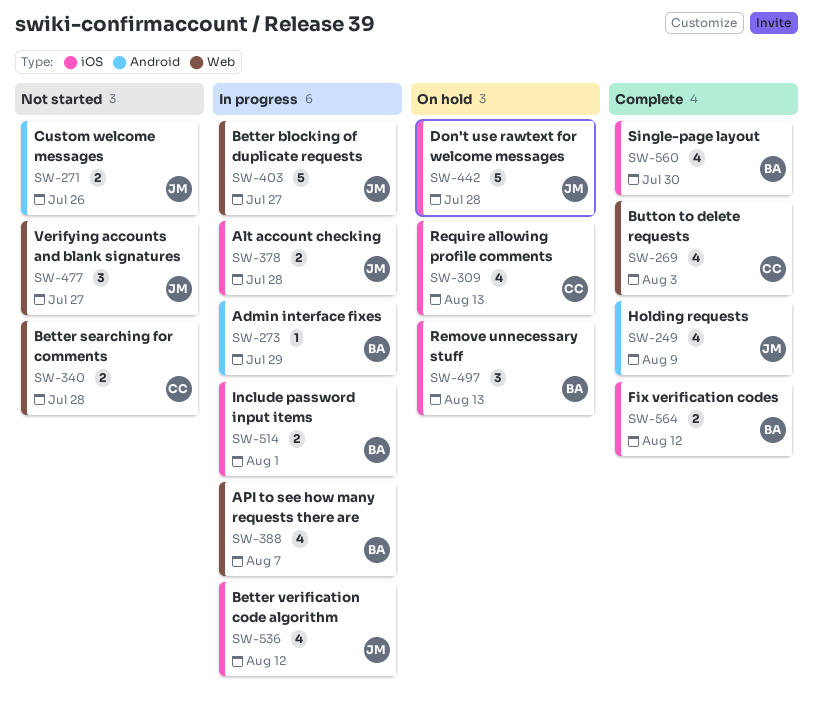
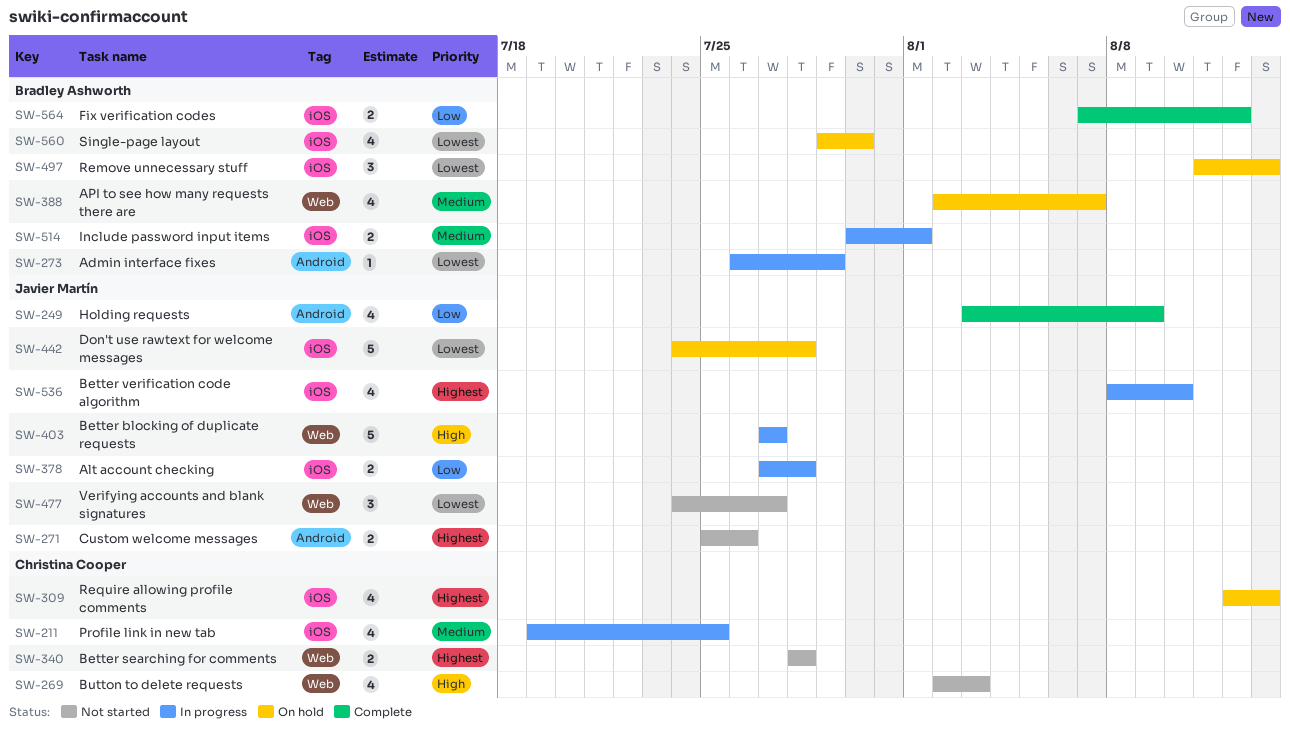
SW-211: none -> present
SW-269, status: Complete -> Not started
SW-388, status: In progress -> On hold
SW-536, due: Aug 12 -> Aug 10
SW-560, status: Complete -> On hold

